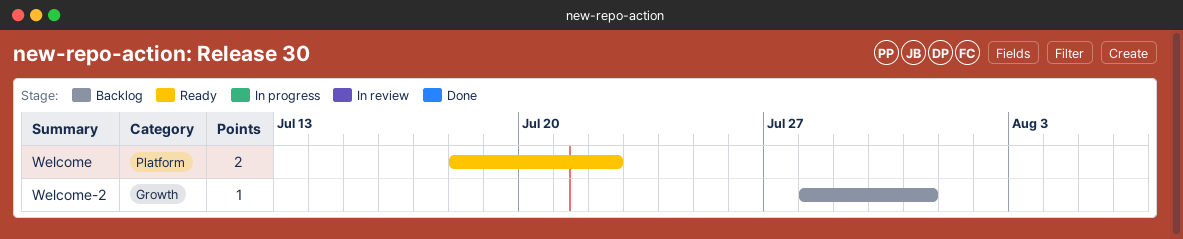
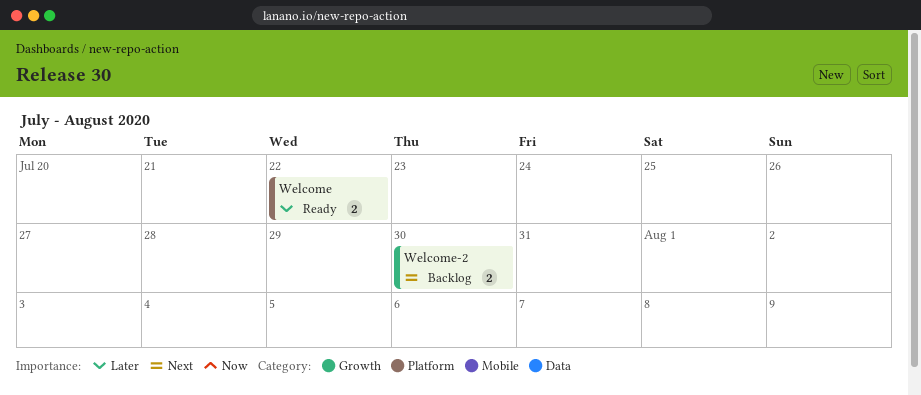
Welcome-2, estimate: 1 -> 2
Welcome-2, due: Jul 31 -> Jul 30

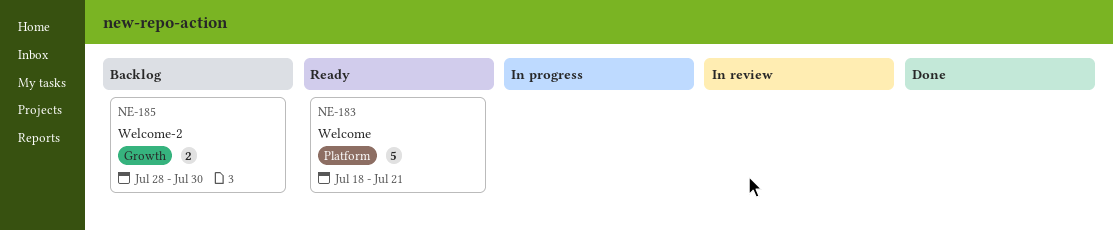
Welcome, estimate: 2 -> 5
Welcome, due: Jul 22 -> Jul 21

